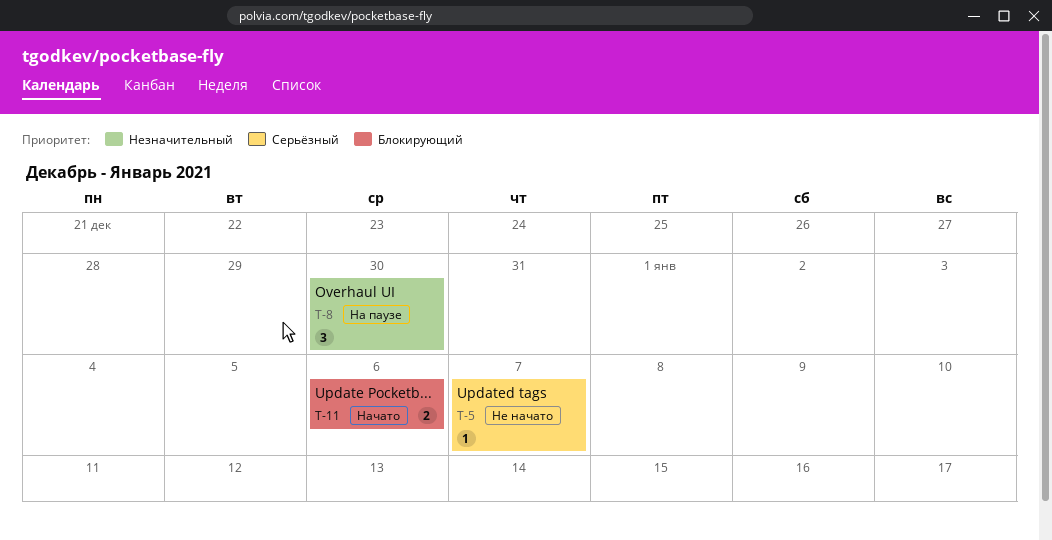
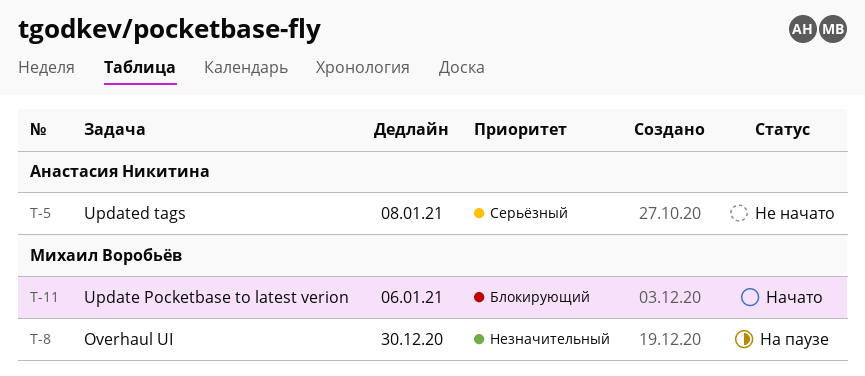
T-5, due: Jan 7 -> Jan 8

